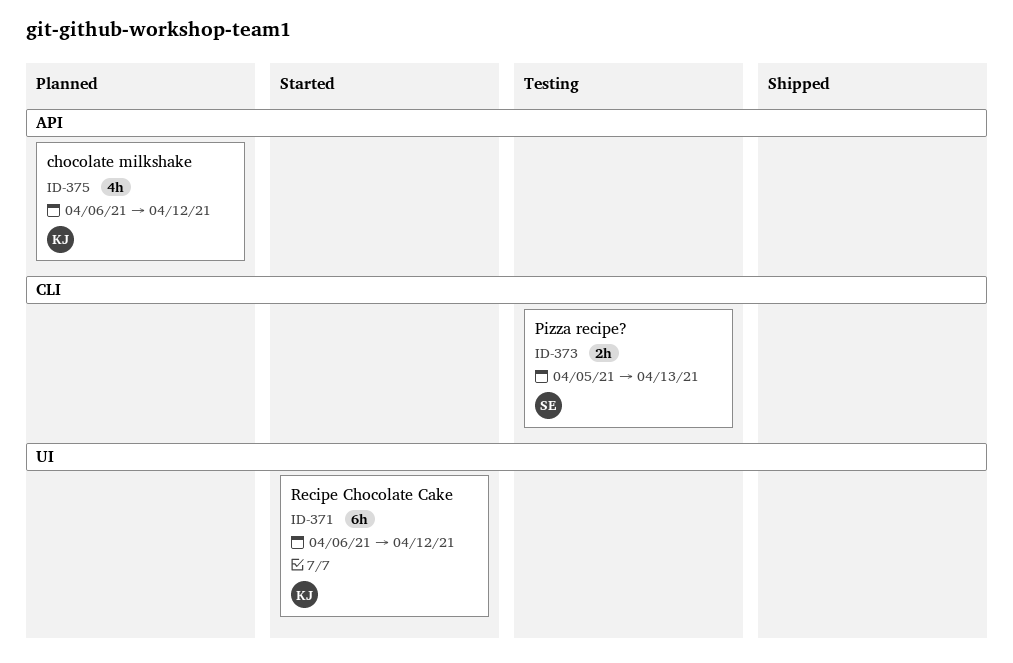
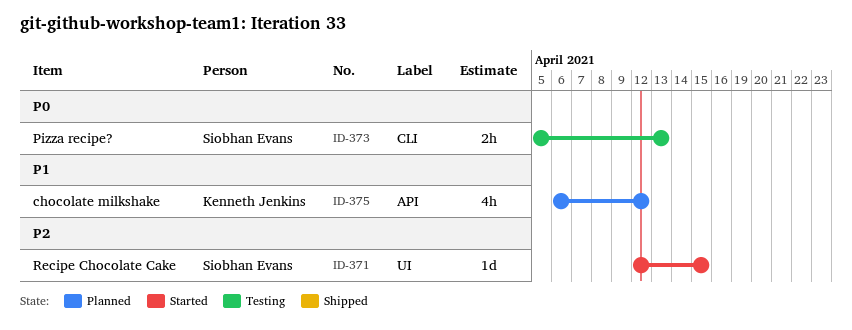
ID-371, owner: Kenneth Jenkins -> Siobhan Evans
ID-371, estimate: 6h -> 1d
ID-371, start: Apr 6 -> Apr 12
ID-371, due: Apr 12 -> Apr 15

